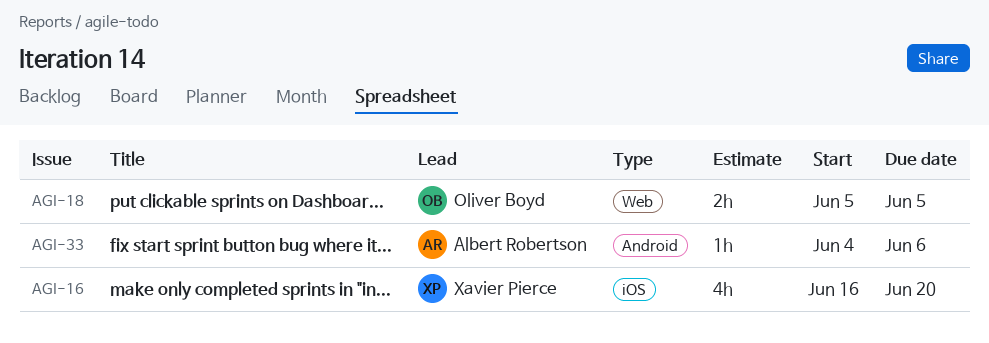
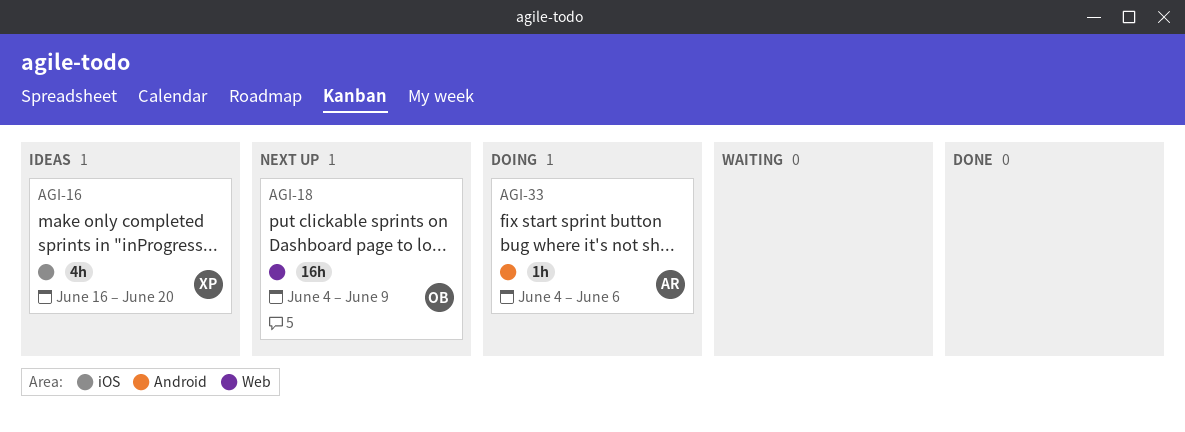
AGI-18, estimate: 2h -> 16h
AGI-18, start: Jun 5 -> Jun 4
AGI-18, due: Jun 5 -> Jun 9

